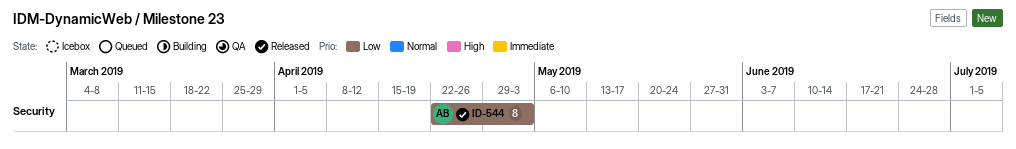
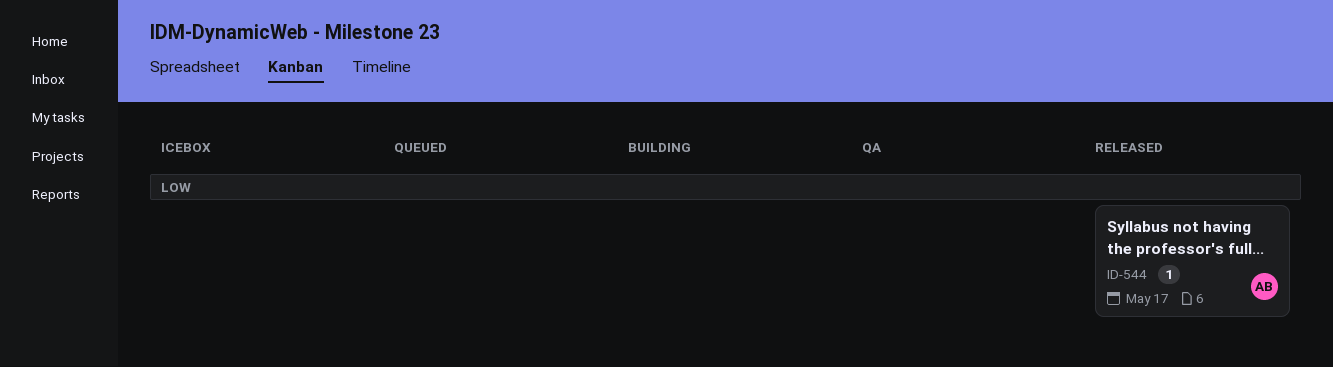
ID-544, estimate: 8 -> 1
ID-544, due: May 3 -> May 17

